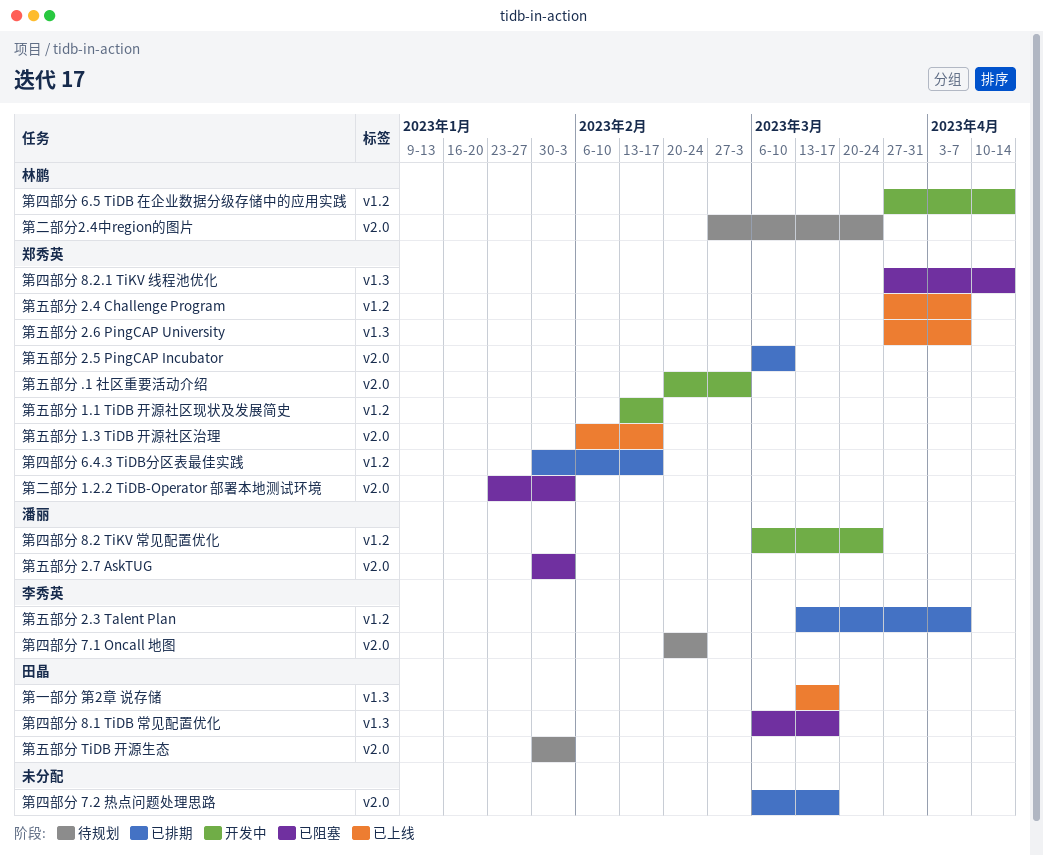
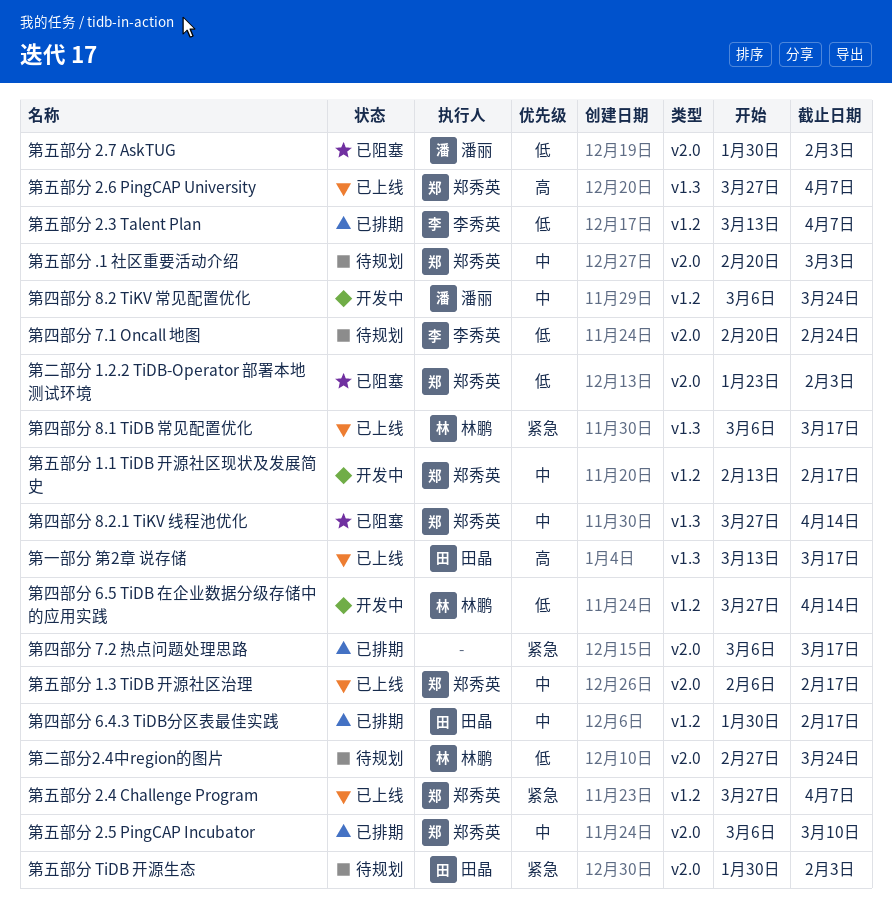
第五部分 .1 社区重要活动介绍, status: 开发中 -> 待规划
第四部分 6.4.3 TiDB分区表最佳实践, owner: 郑秀英 -> 田晶
第四部分 8.1 TiDB 常见配置优化, status: 已阻塞 -> 已上线
第四部分 8.1 TiDB 常见配置优化, owner: 田晶 -> 林鹏

